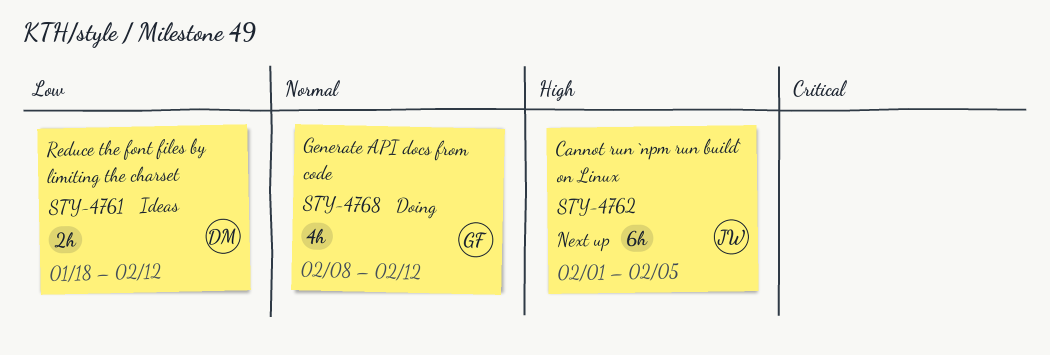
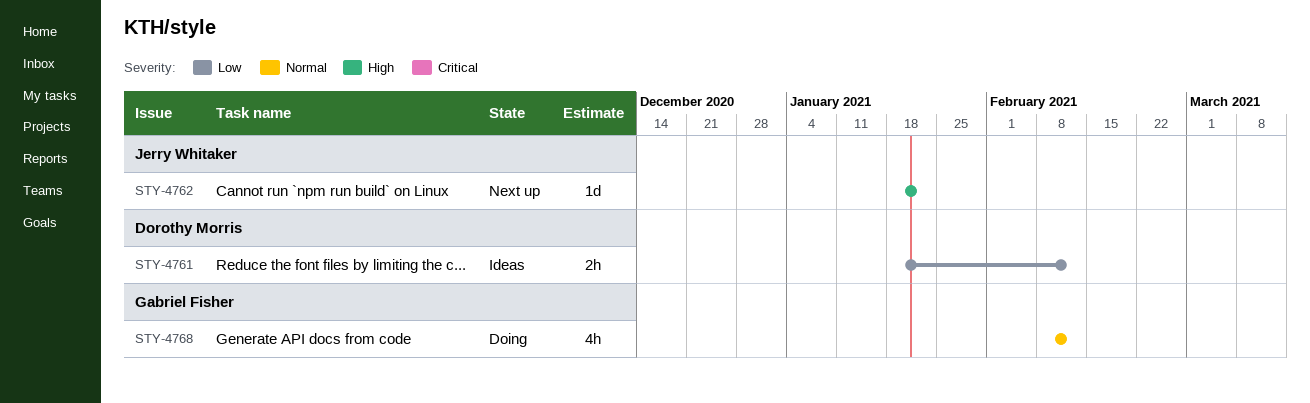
STY-4762, estimate: 6h -> 1d
STY-4762, start: Feb 1 -> Jan 18
STY-4762, due: Feb 5 -> Jan 22

